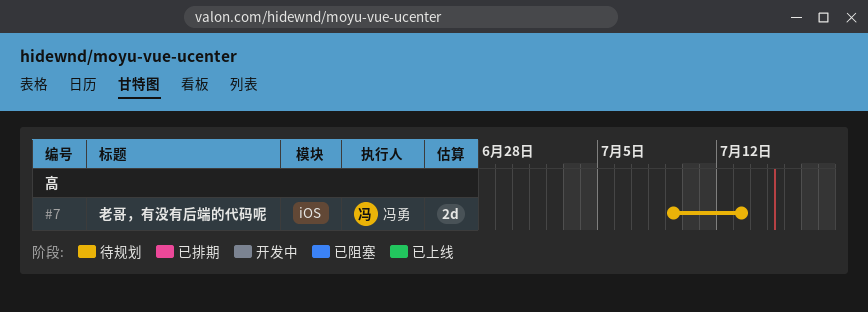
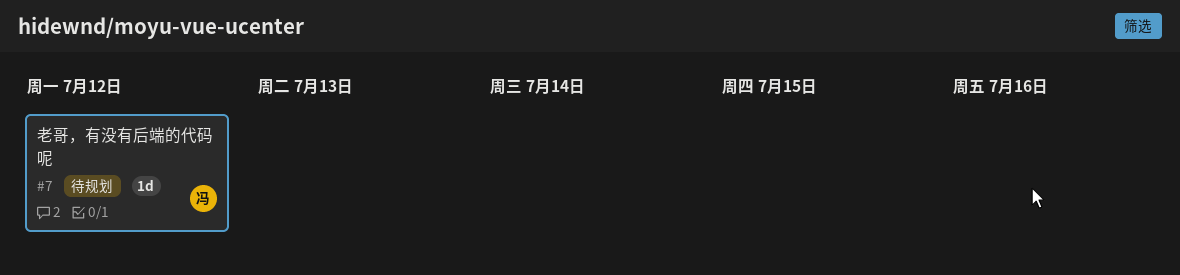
#7, estimate: 2d -> 1d
#7, due: Jul 13 -> Jul 12

